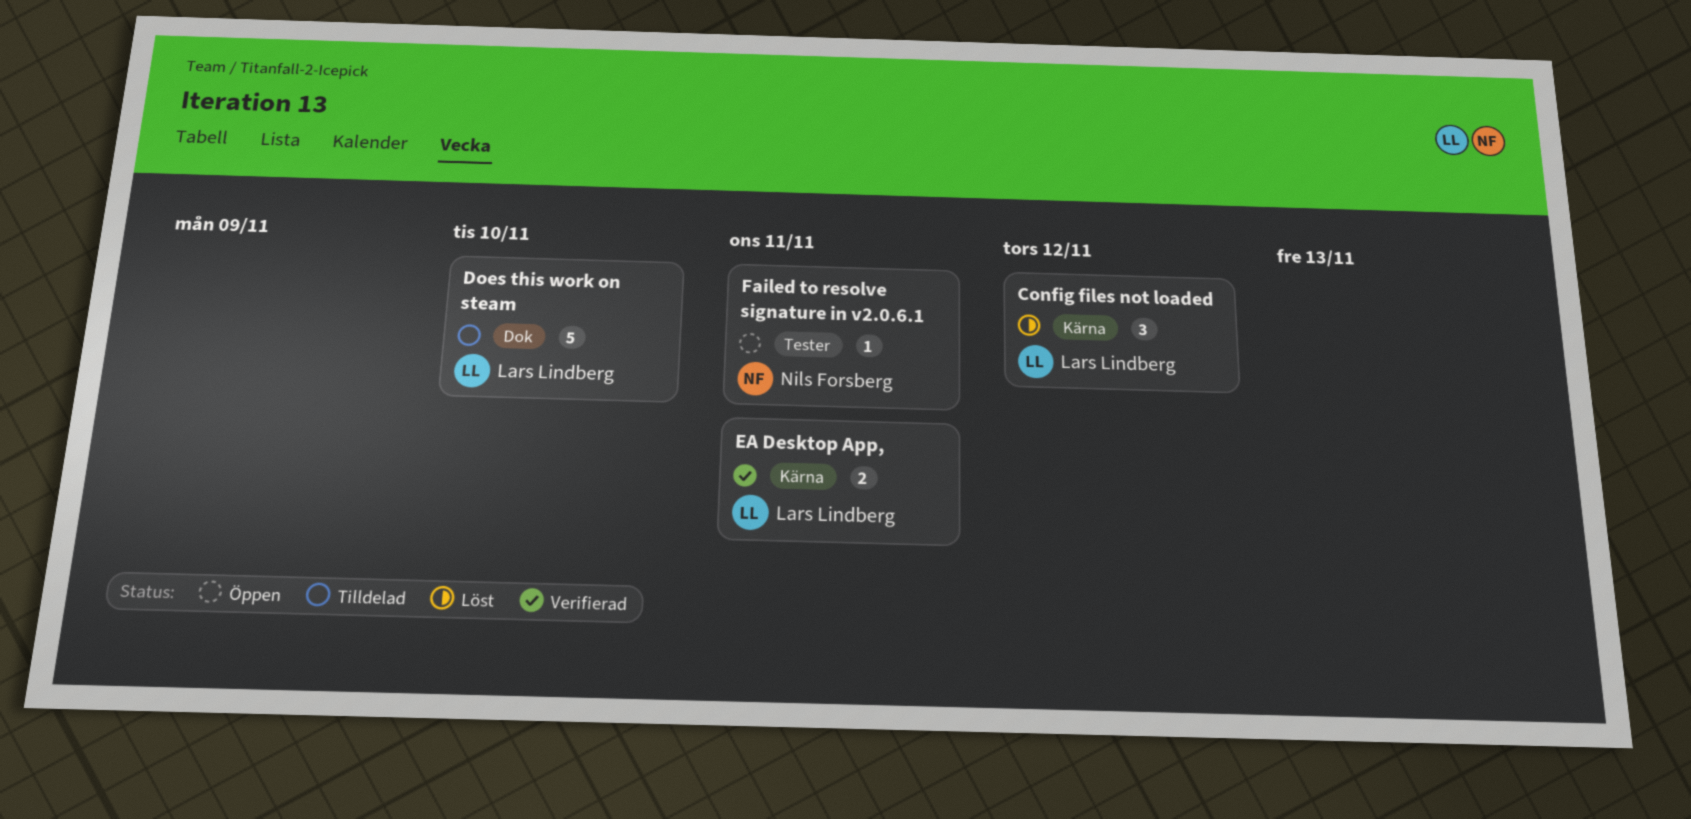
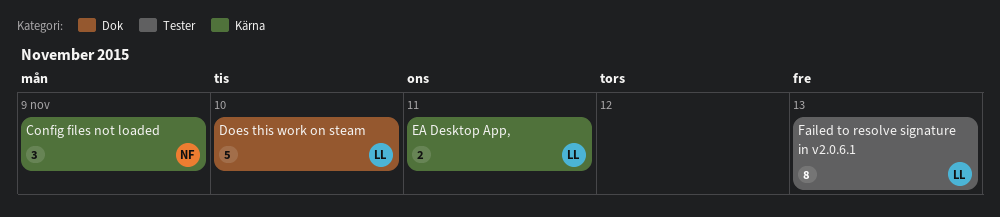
Config files not loaded, owner: Lars Lindberg -> Nils Forsberg
Config files not loaded, due: Nov 12 -> Nov 9
Failed to resolve signature in v2.0.6.1, owner: Nils Forsberg -> Lars Lindberg
Failed to resolve signature in v2.0.6.1, estimate: 1 -> 8
Failed to resolve signature in v2.0.6.1, due: Nov 11 -> Nov 13

